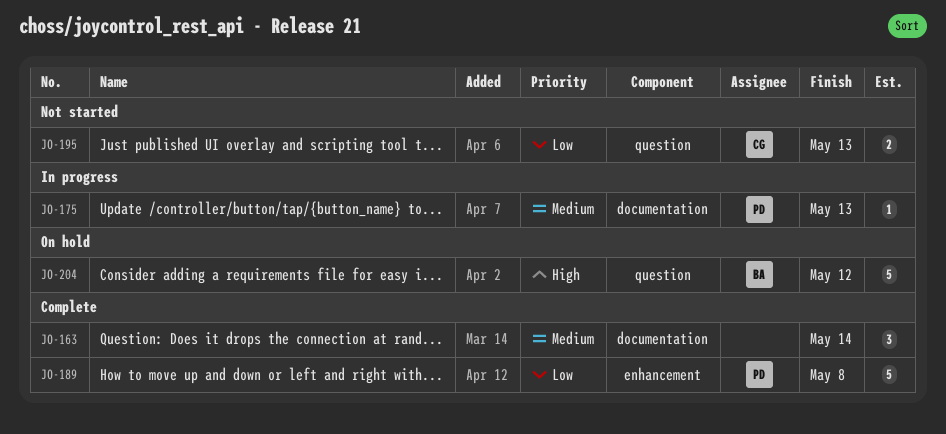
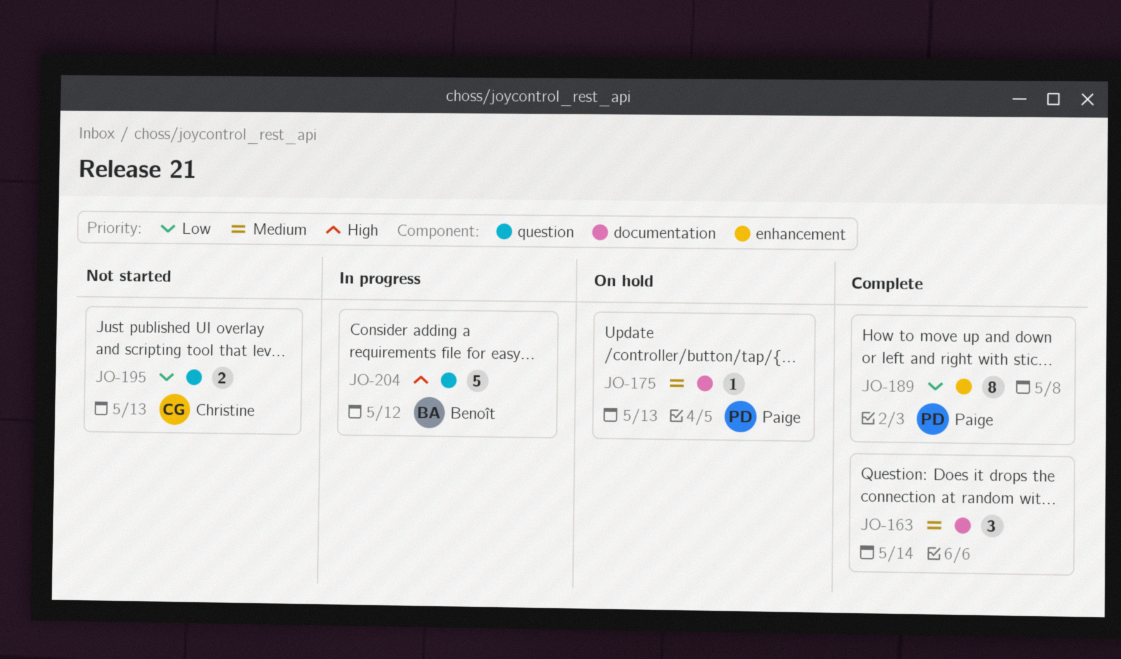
JO-175, status: In progress -> On hold
JO-189, estimate: 5 -> 8
JO-204, status: On hold -> In progress

